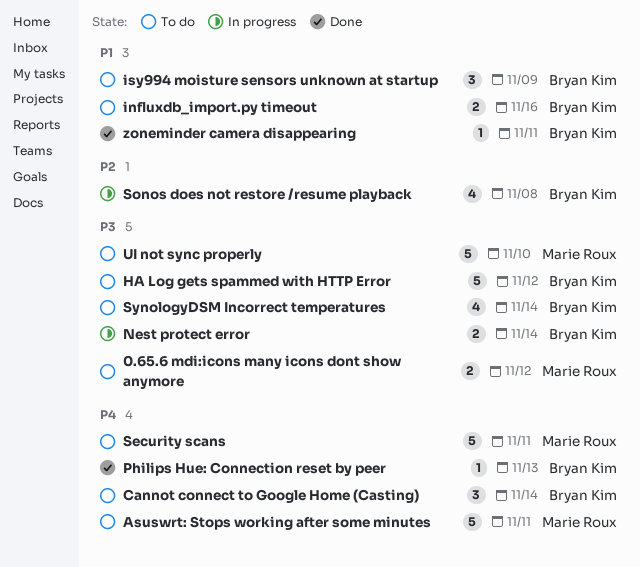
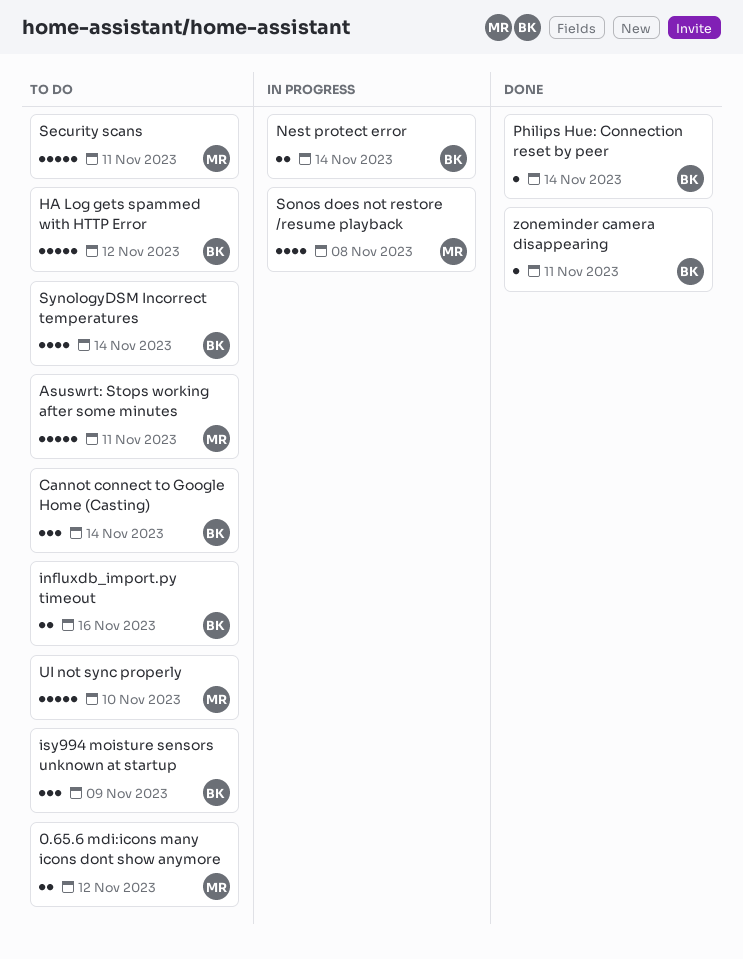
Philips Hue: Connection reset by peer, due: Nov 13 -> Nov 14
Sonos does not restore /resume playback, owner: Bryan Kim -> Marie Roux

